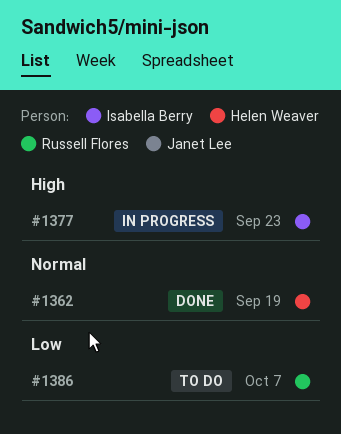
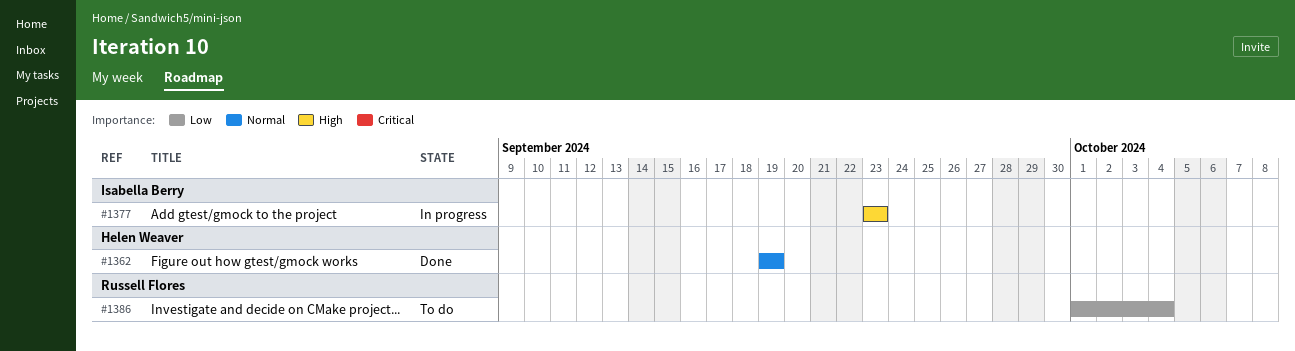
#1386, due: Oct 7 -> Oct 4

